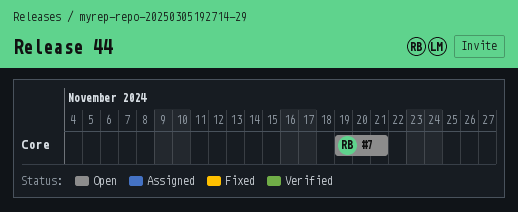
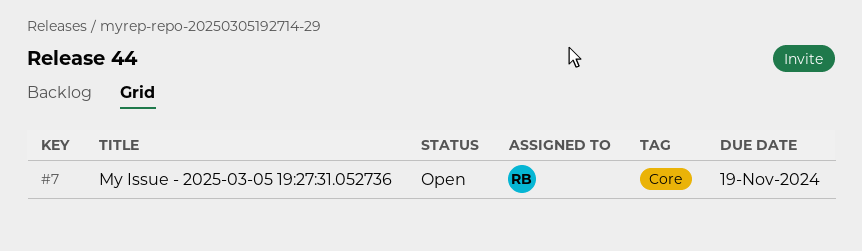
#7, due: Nov 21 -> Nov 19

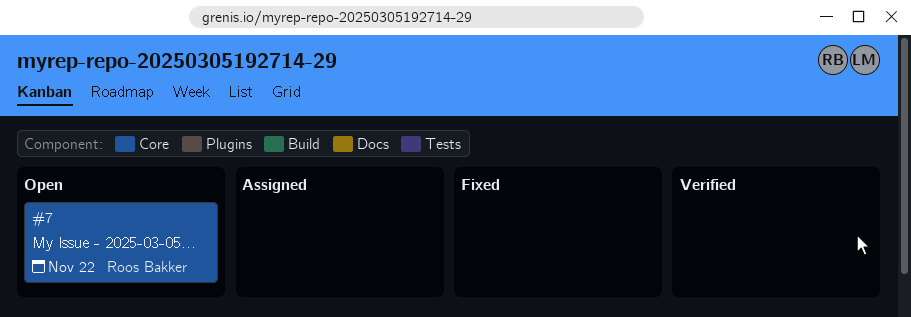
#7, due: Nov 19 -> Nov 22

